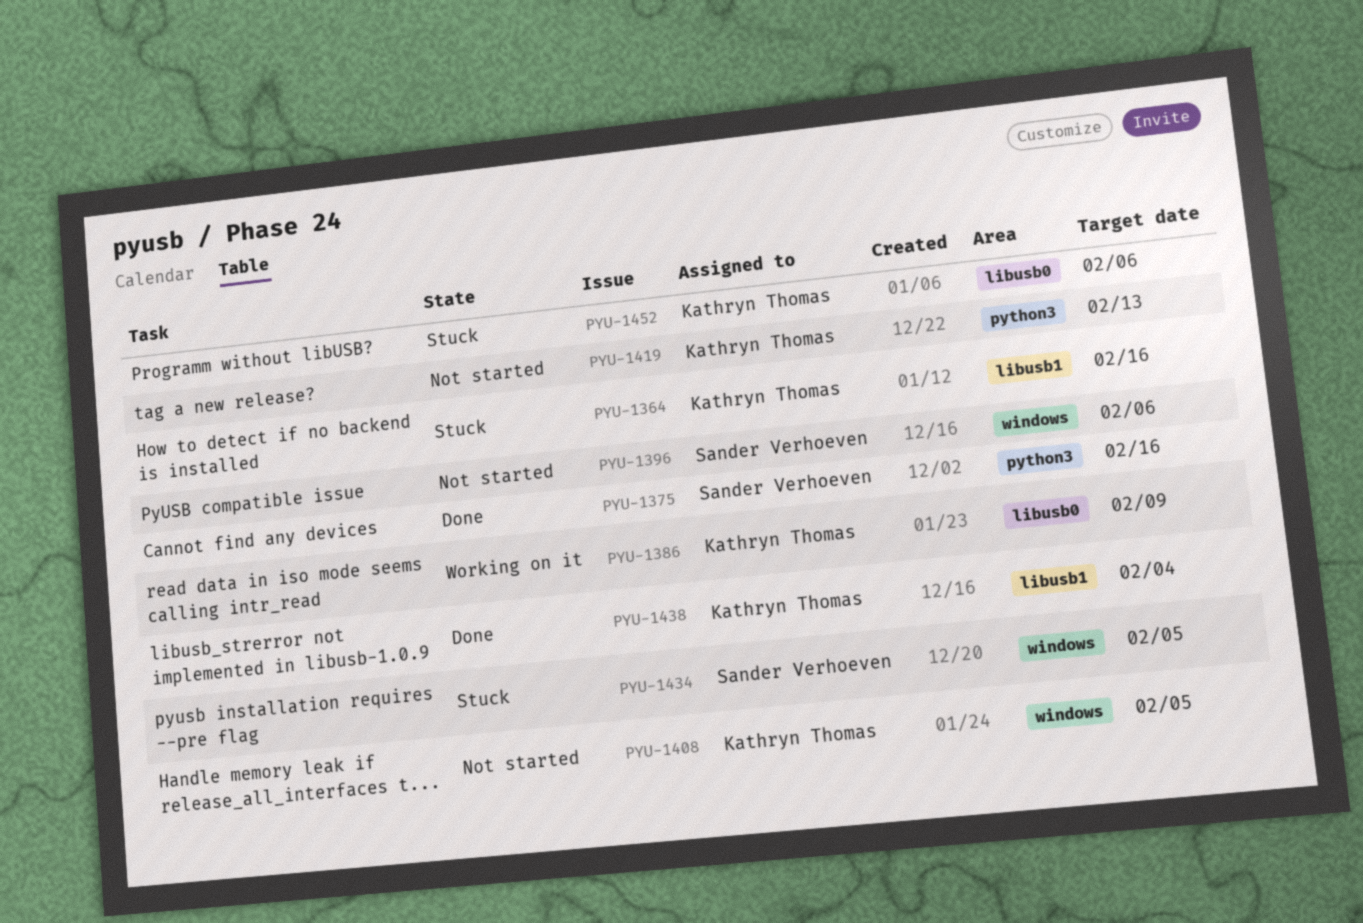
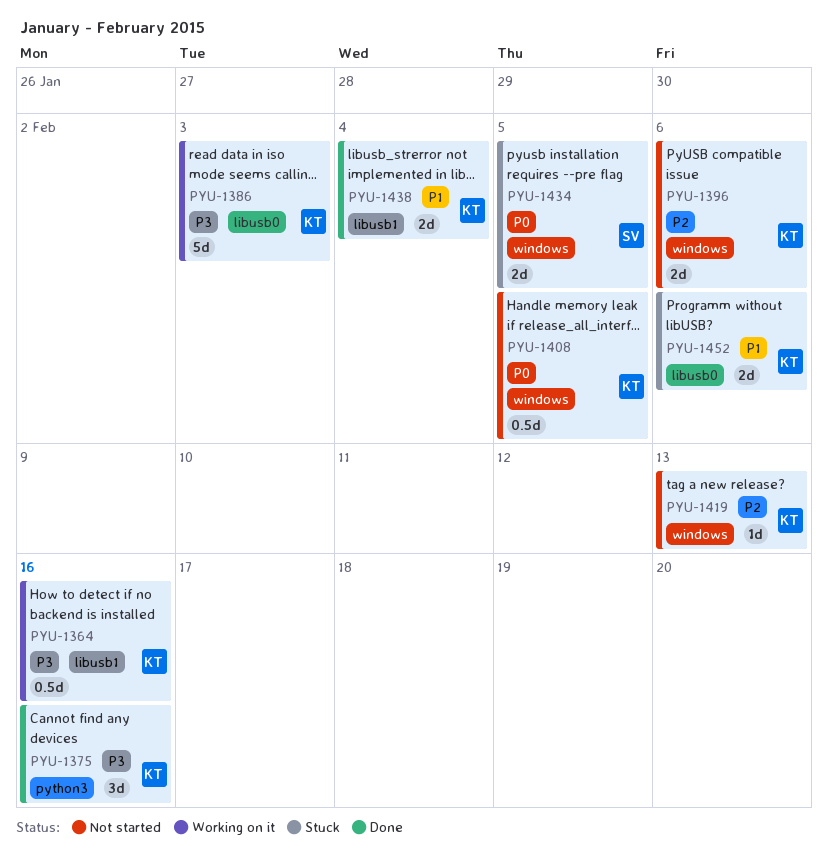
PYU-1364, status: Stuck -> Working on it
PYU-1375, owner: Sander Verhoeven -> Kathryn Thomas
PYU-1386, due: Feb 9 -> Feb 3
PYU-1396, owner: Sander Verhoeven -> Kathryn Thomas
PYU-1419, label: python3 -> windows

